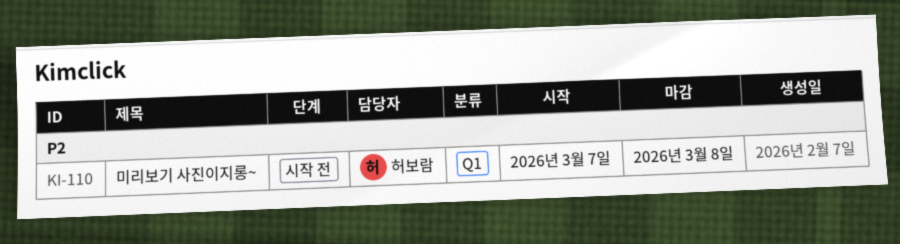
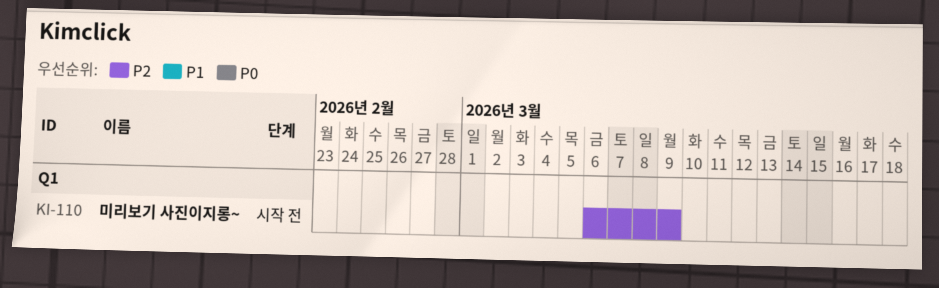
KI-110, start: Mar 7 -> Mar 6
KI-110, due: Mar 8 -> Mar 9

